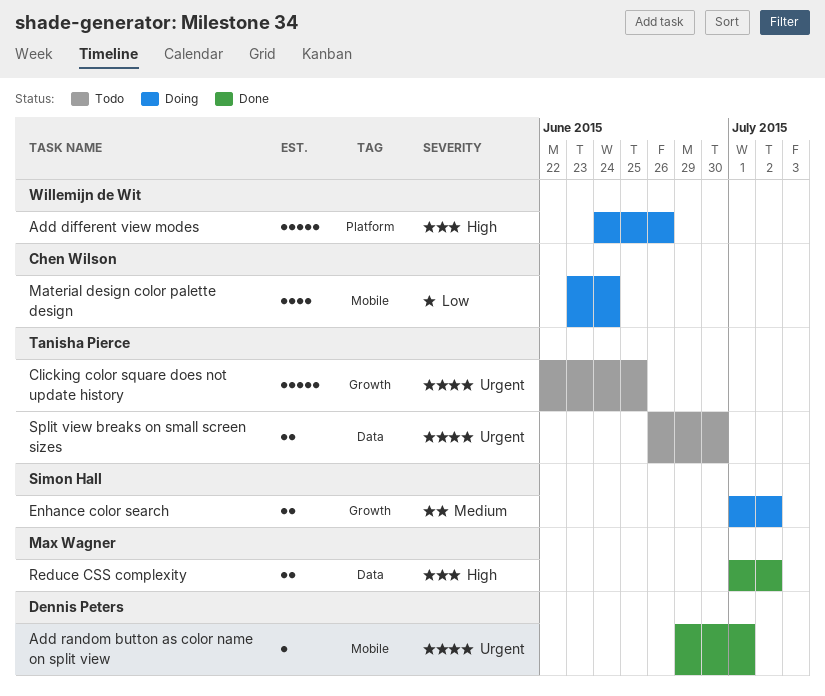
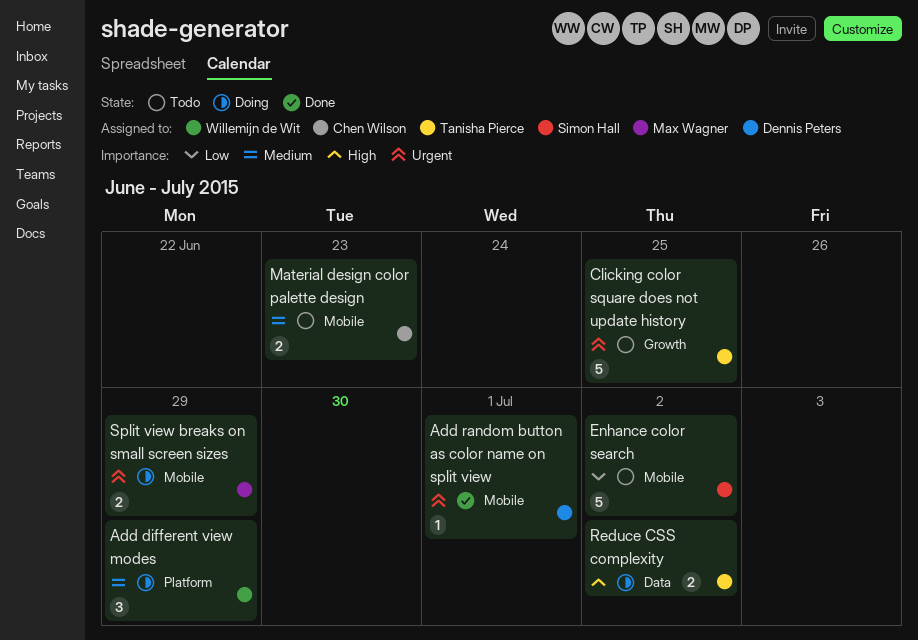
Add different view modes, priority: High -> Medium
Add different view modes, estimate: 5 -> 3
Add different view modes, due: Jun 26 -> Jun 29
Enhance color search, status: Doing -> Todo
Enhance color search, priority: Medium -> Low
Enhance color search, label: Growth -> Mobile
Enhance color search, estimate: 2 -> 5
Material design color palette design, status: Doing -> Todo
Material design color palette design, priority: Low -> Medium
Material design color palette design, estimate: 4 -> 2
Material design color palette design, due: Jun 24 -> Jun 23
Reduce CSS complexity, status: Done -> Doing
Reduce CSS complexity, owner: Max Wagner -> Tanisha Pierce
Split view breaks on small screen sizes, status: Todo -> Doing
Split view breaks on small screen sizes, owner: Tanisha Pierce -> Max Wagner
Split view breaks on small screen sizes, label: Data -> Mobile
Split view breaks on small screen sizes, due: Jun 30 -> Jun 29

